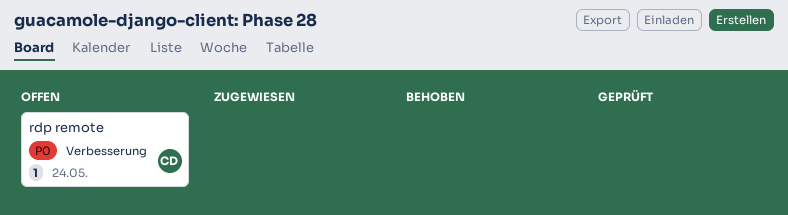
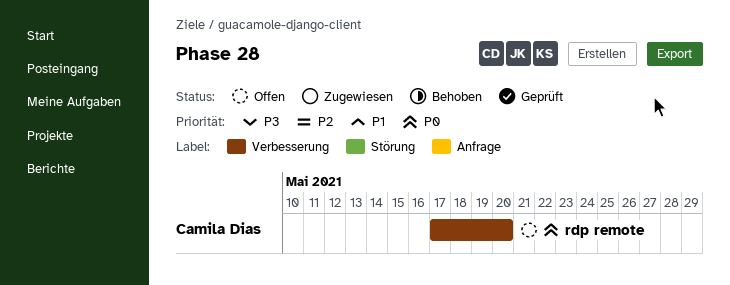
rdp remote, due: May 24 -> May 20

